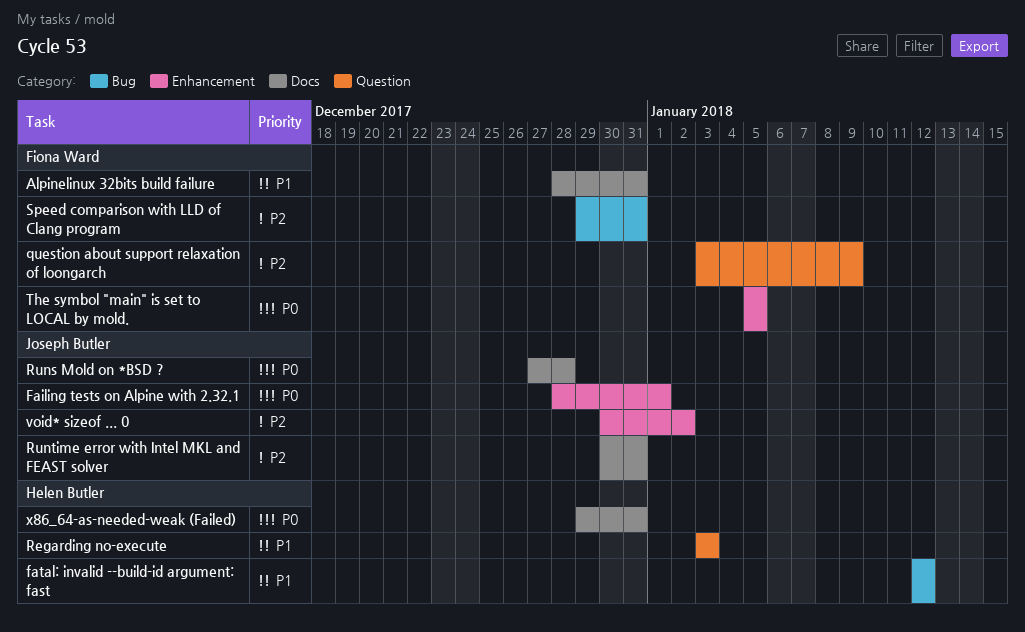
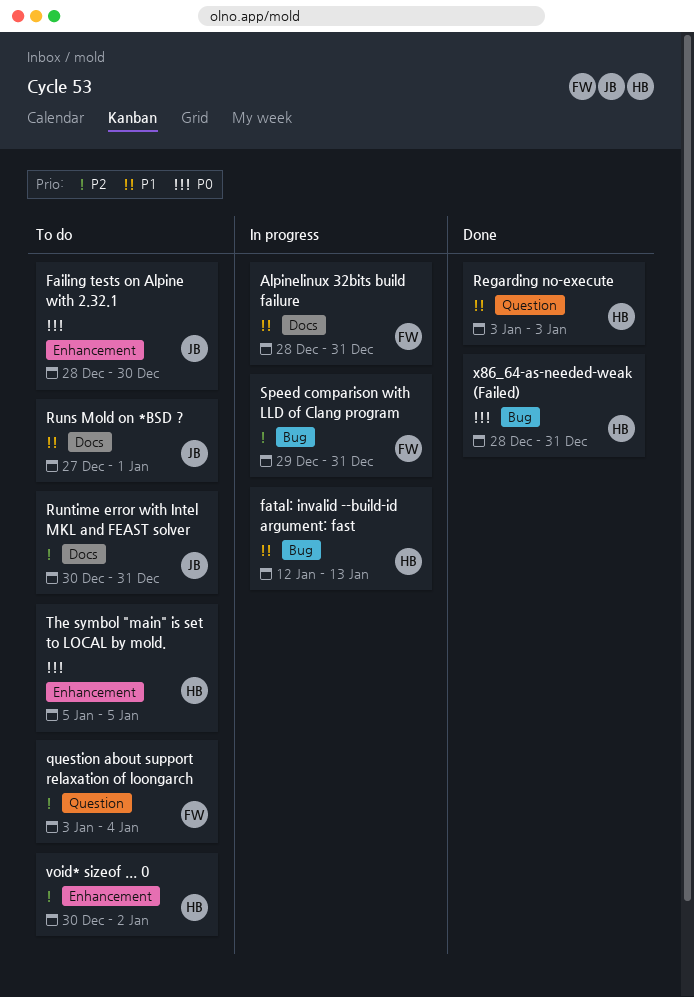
Failing tests on Alpine with 2.32.1, due: Jan 1 -> Dec 30
fatal: invalid --build-id argument: fast, due: Jan 12 -> Jan 13
question about support relaxation of loongarch, due: Jan 9 -> Jan 4
Runs Mold on *BSD ?, priority: P0 -> P1
Runs Mold on *BSD ?, due: Dec 28 -> Jan 1
The symbol "main" is set to LOCAL by mold., owner: Fiona Ward -> Helen Butler
void* sizeof ... 0, owner: Joseph Butler -> Helen Butler
x86_64-as-needed-weak (Failed), label: Docs -> Bug
x86_64-as-needed-weak (Failed), start: Dec 29 -> Dec 28

